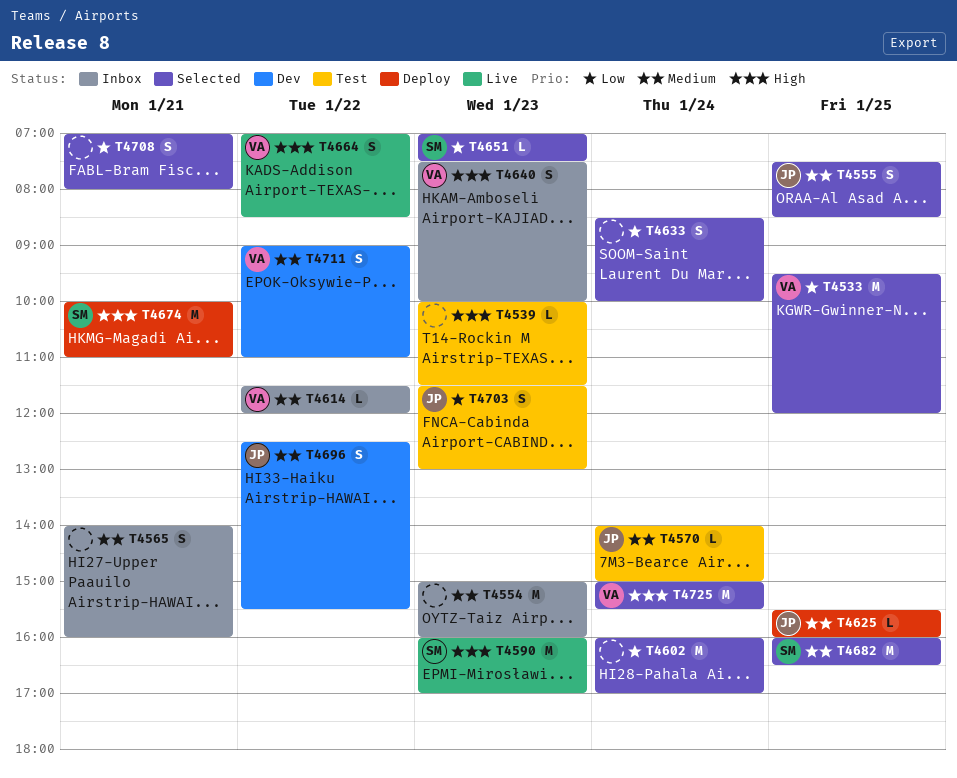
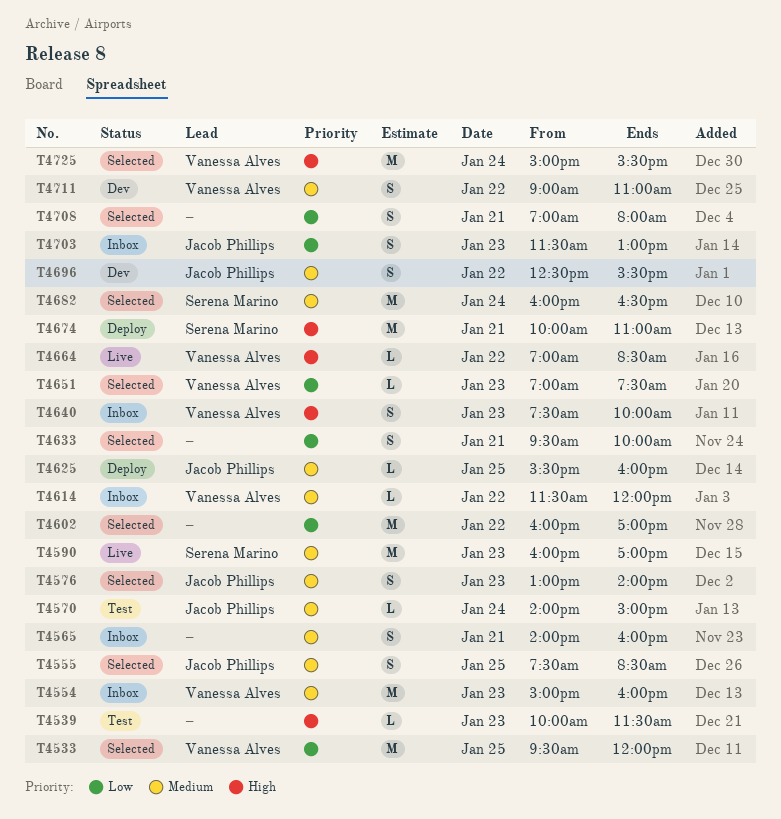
T4554, owner: none -> Vanessa Alves
T4576: none -> present
T4590, priority: High -> Medium
T4602, day: Jan 24 -> Jan 22
T4633, day: Jan 24 -> Jan 21
T4633, begins: 08:30 -> 09:30
T4651, owner: Serena Marino -> Vanessa Alves
T4664, estimate: S -> L
T4682, day: Jan 25 -> Jan 24
T4703, status: Test -> Inbox

